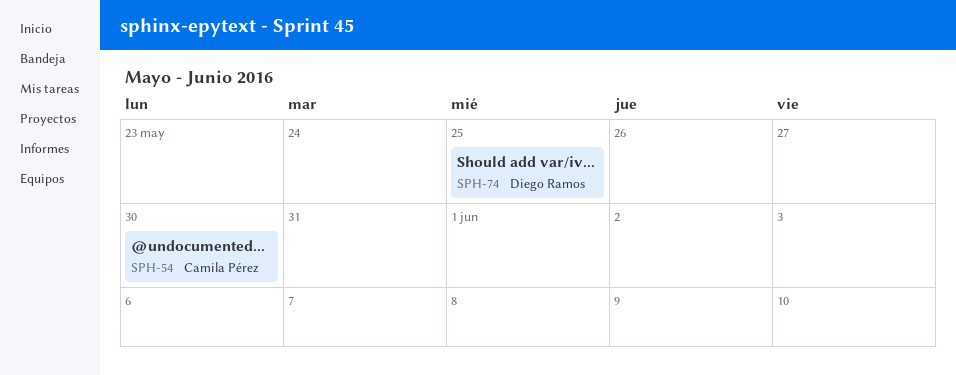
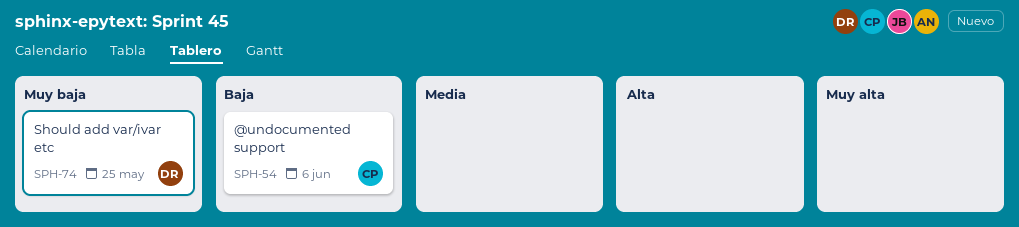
SPH-54, due: May 30 -> Jun 6

